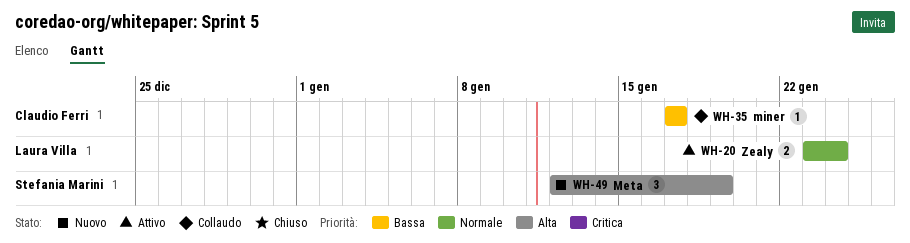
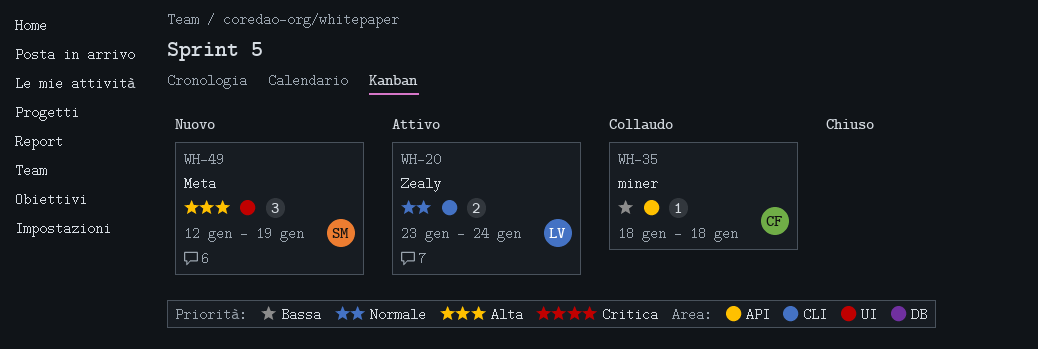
WH-35, start: Jan 17 -> Jan 18
WH-35, due: Jan 17 -> Jan 18

